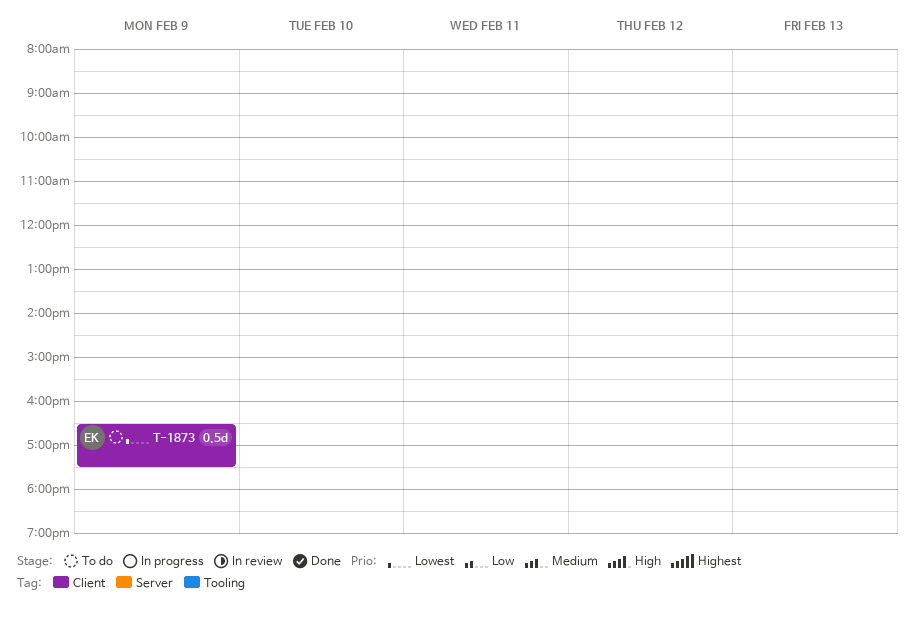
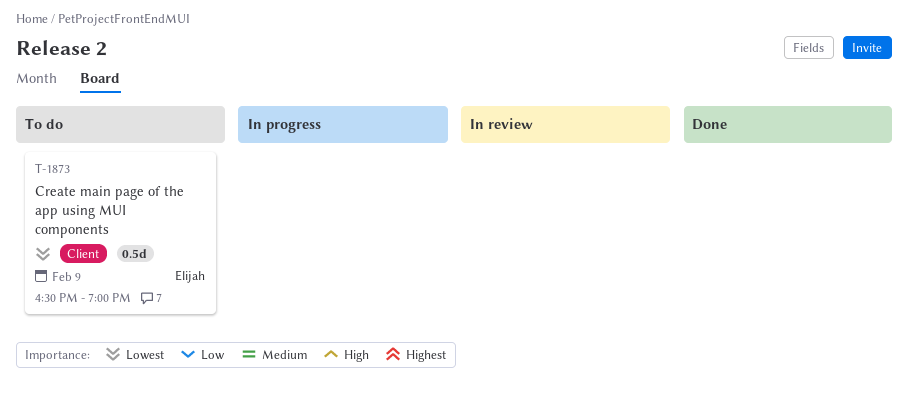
T-1873, ends: 17:30 -> 19:00

